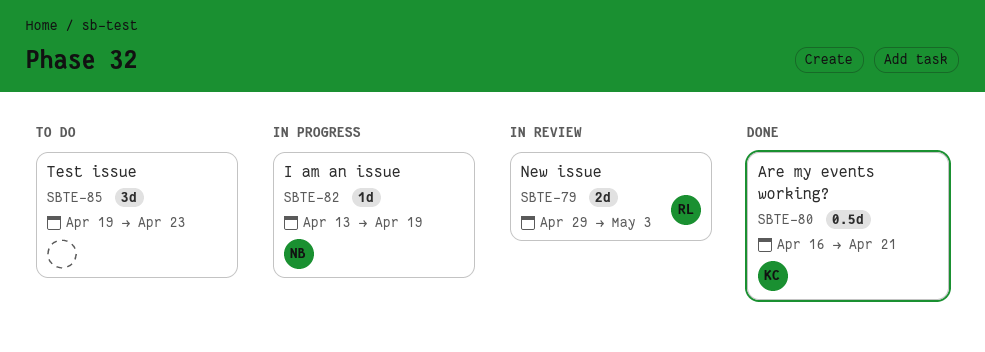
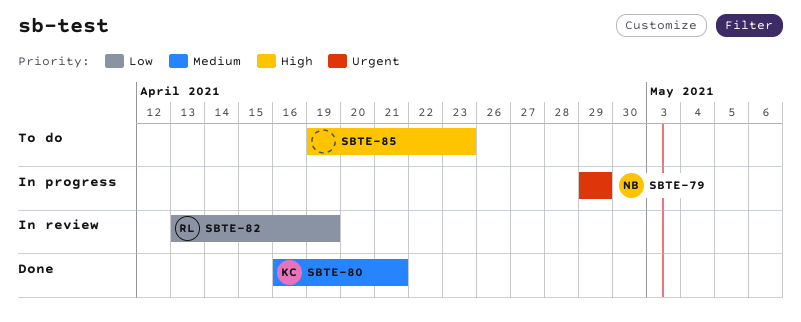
SBTE-79, status: In review -> In progress
SBTE-79, owner: RL -> NB
SBTE-79, due: May 3 -> Apr 29
SBTE-82, status: In progress -> In review
SBTE-82, owner: NB -> RL

